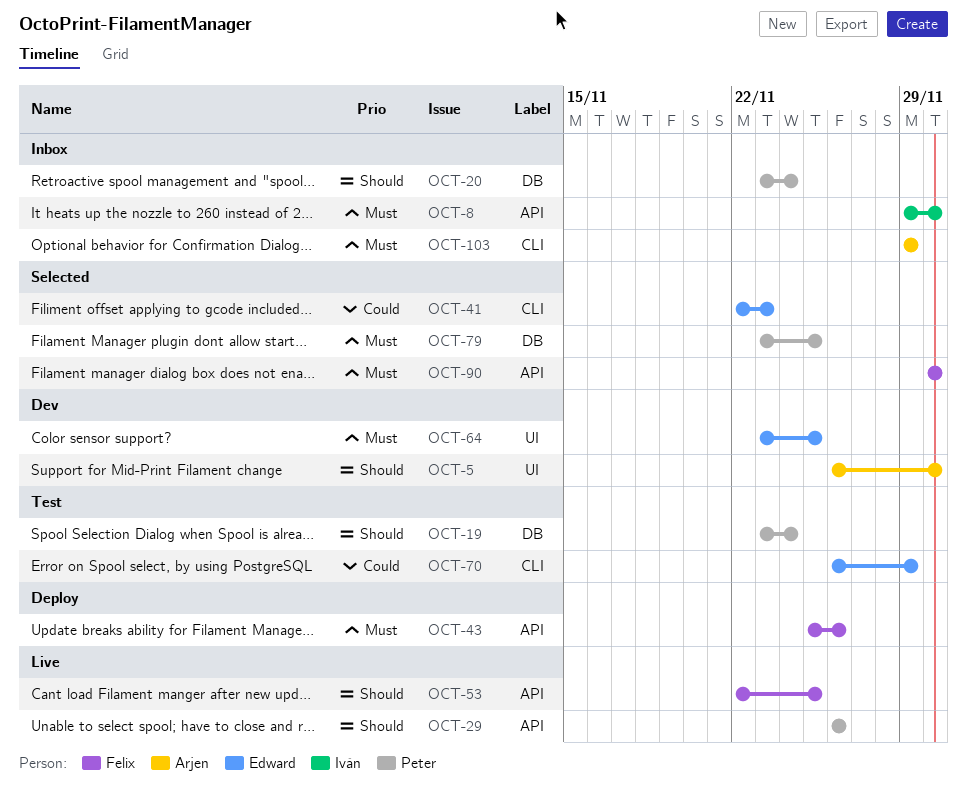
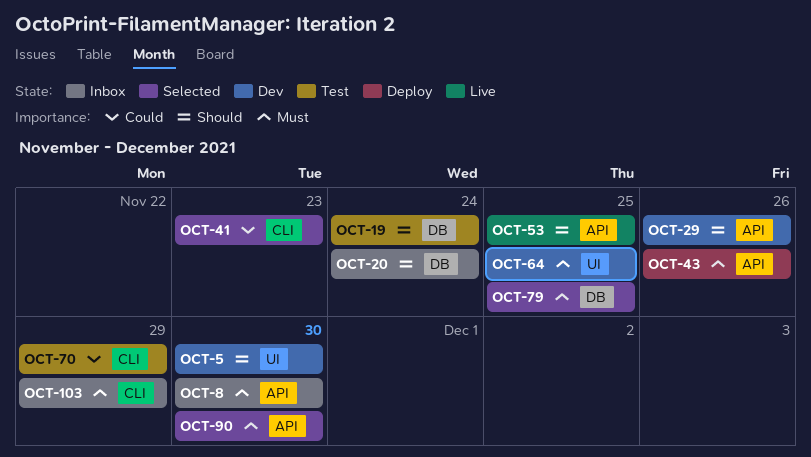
OCT-29, status: Live -> Dev

